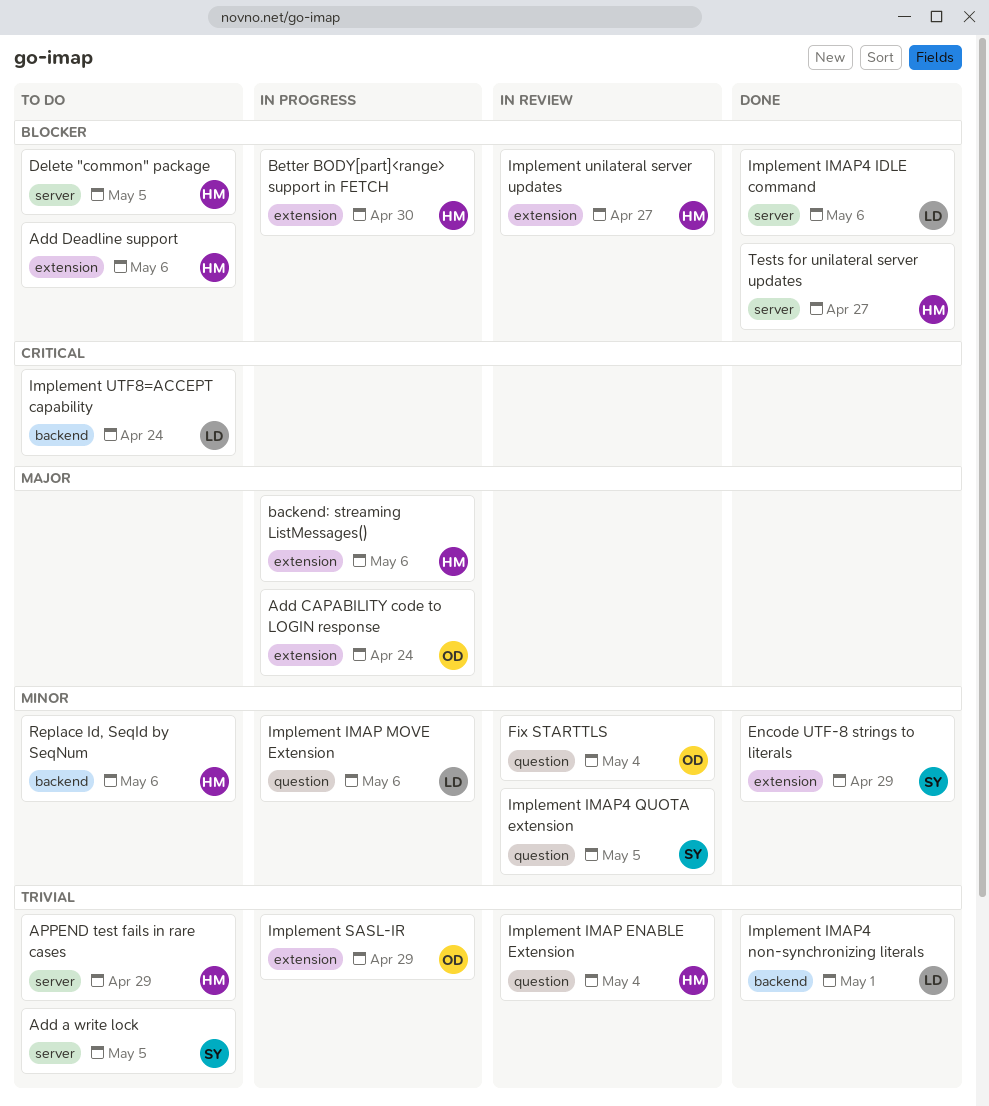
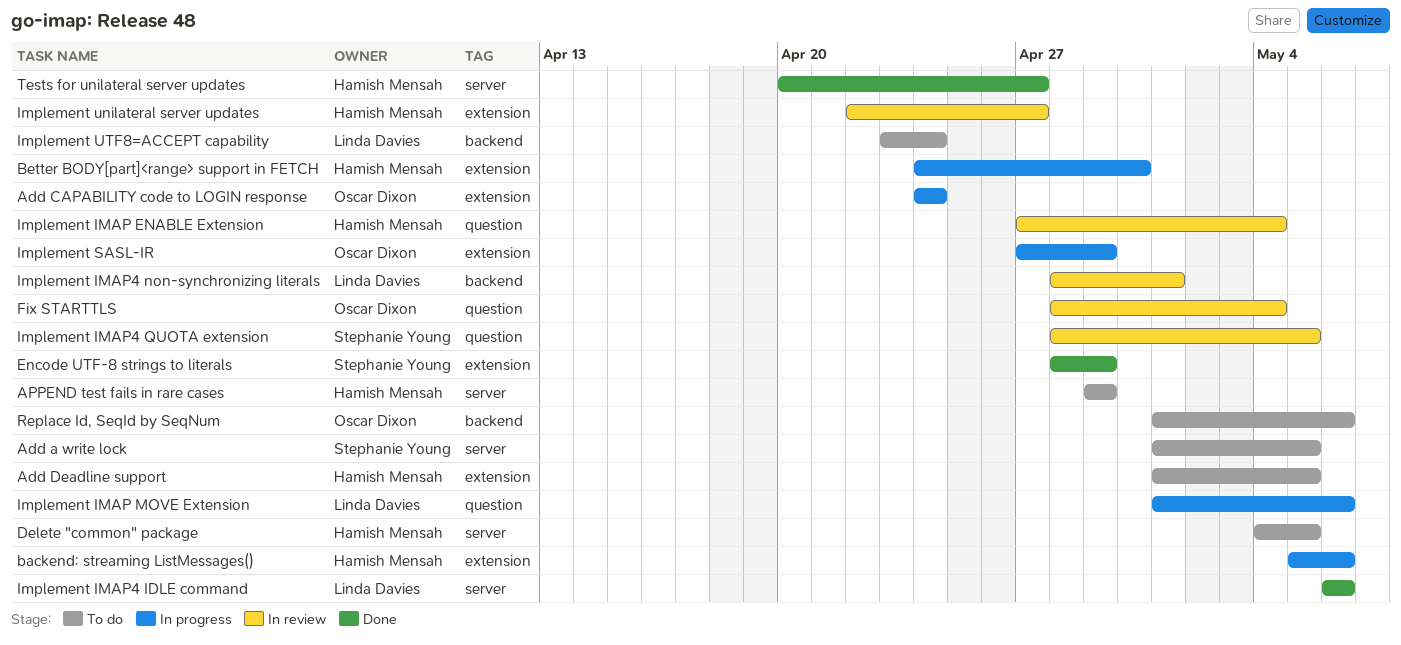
Add Deadline support, due: May 6 -> May 5
Implement IMAP4 non-synchronizing literals, status: Done -> In review
Replace Id, SeqId by SeqNum, owner: Hamish Mensah -> Oscar Dixon

